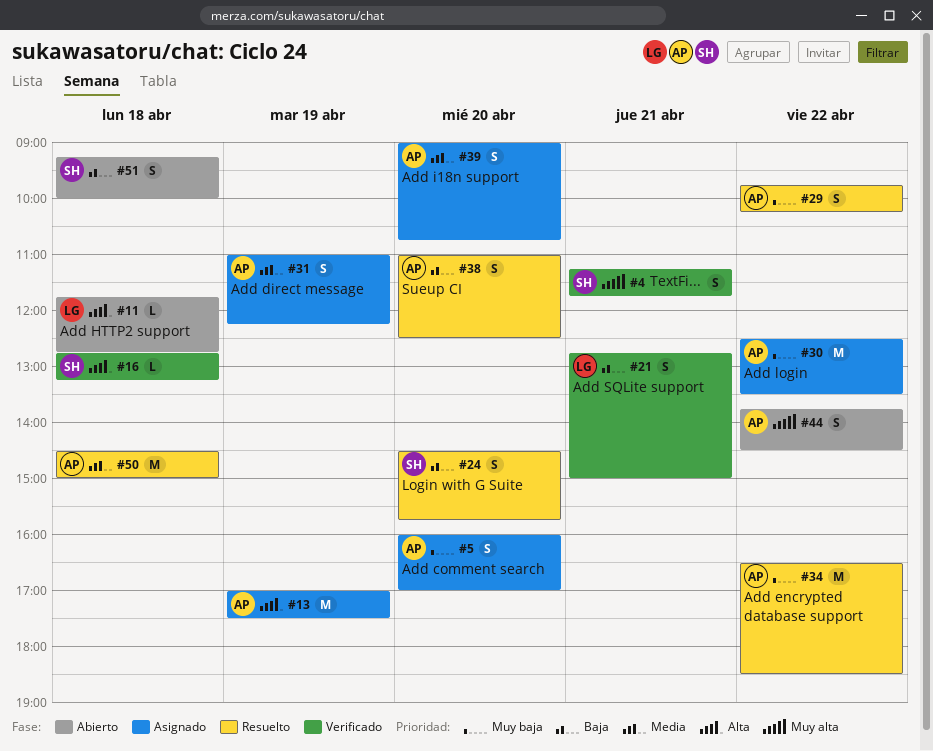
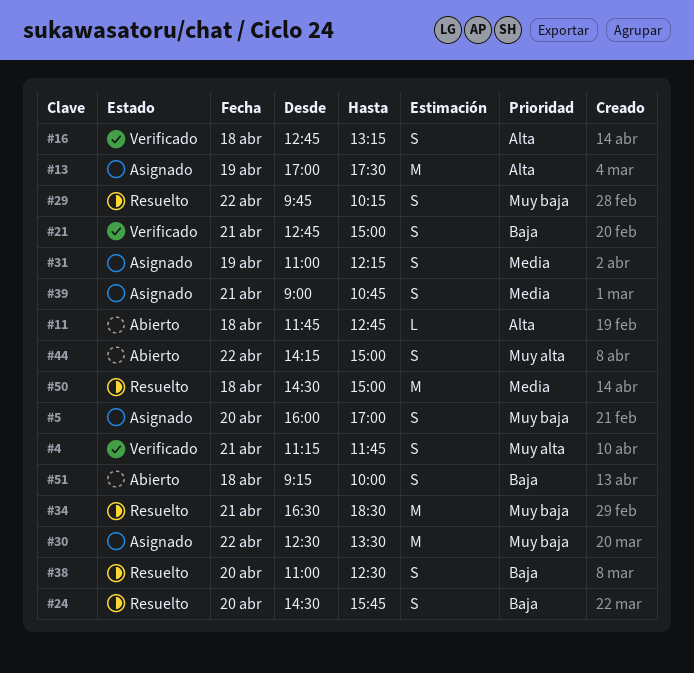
#16, estimate: L -> S
#34, day: Apr 22 -> Apr 21
#39, day: Apr 20 -> Apr 21
#44, begins: 13:45 -> 14:15
#44, ends: 14:30 -> 15:00

